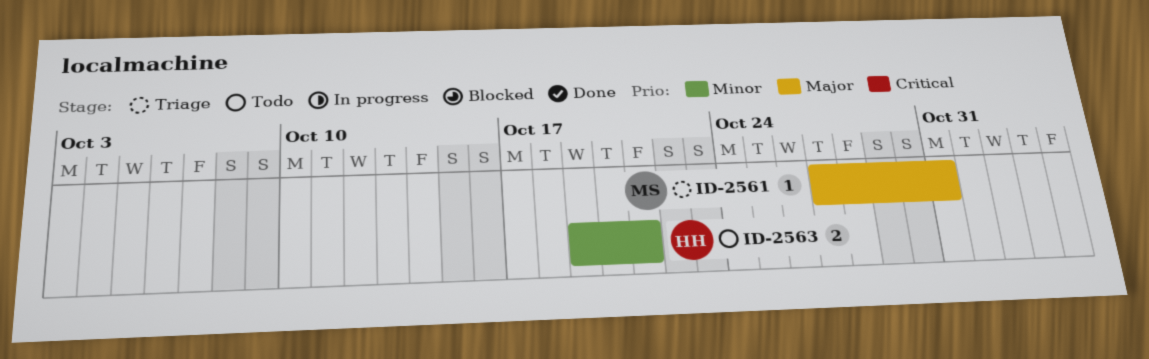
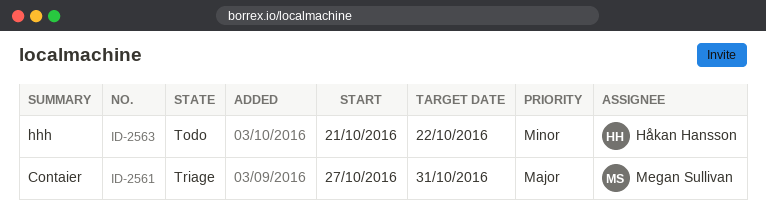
ID-2563, start: Oct 19 -> Oct 21
ID-2563, due: Oct 21 -> Oct 22

